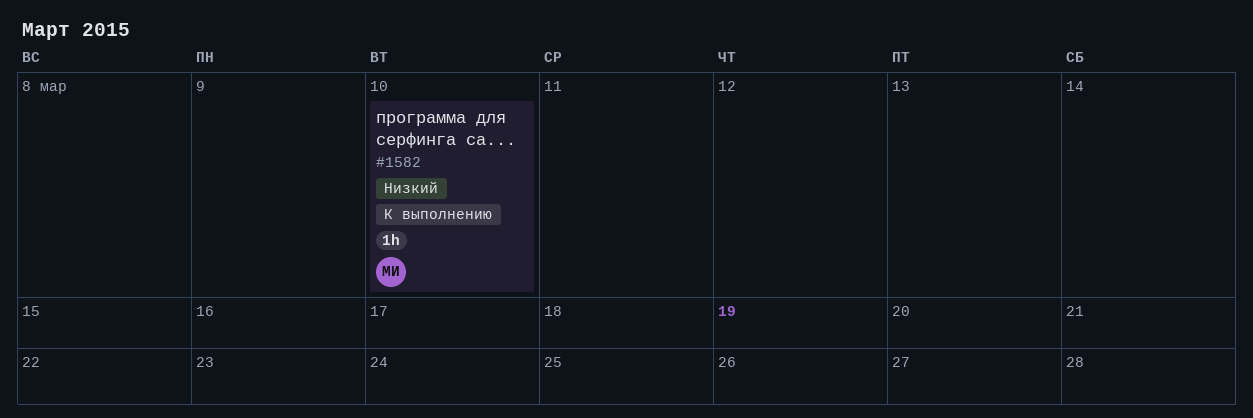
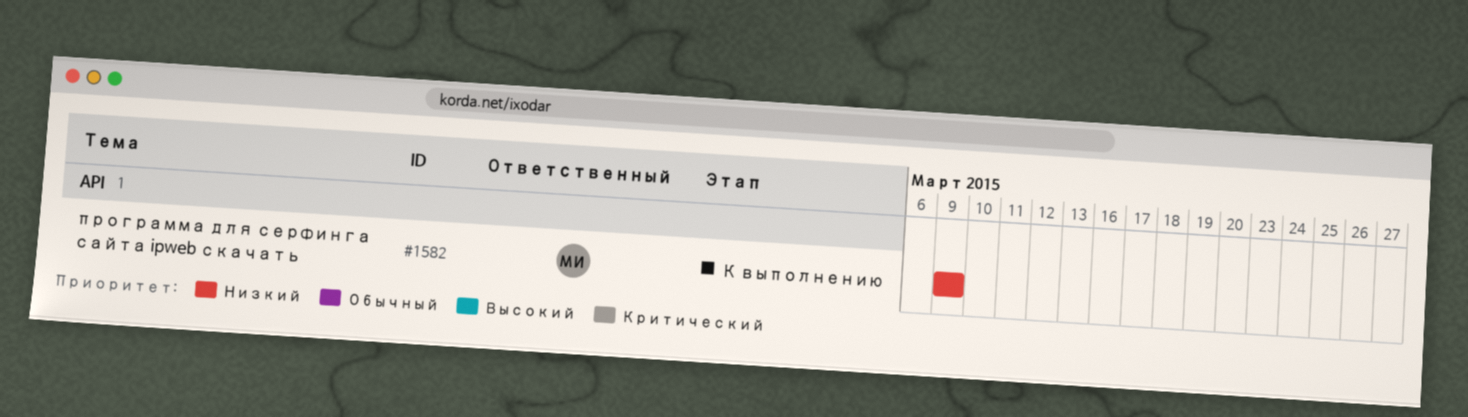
#1582, due: Mar 10 -> Mar 9

